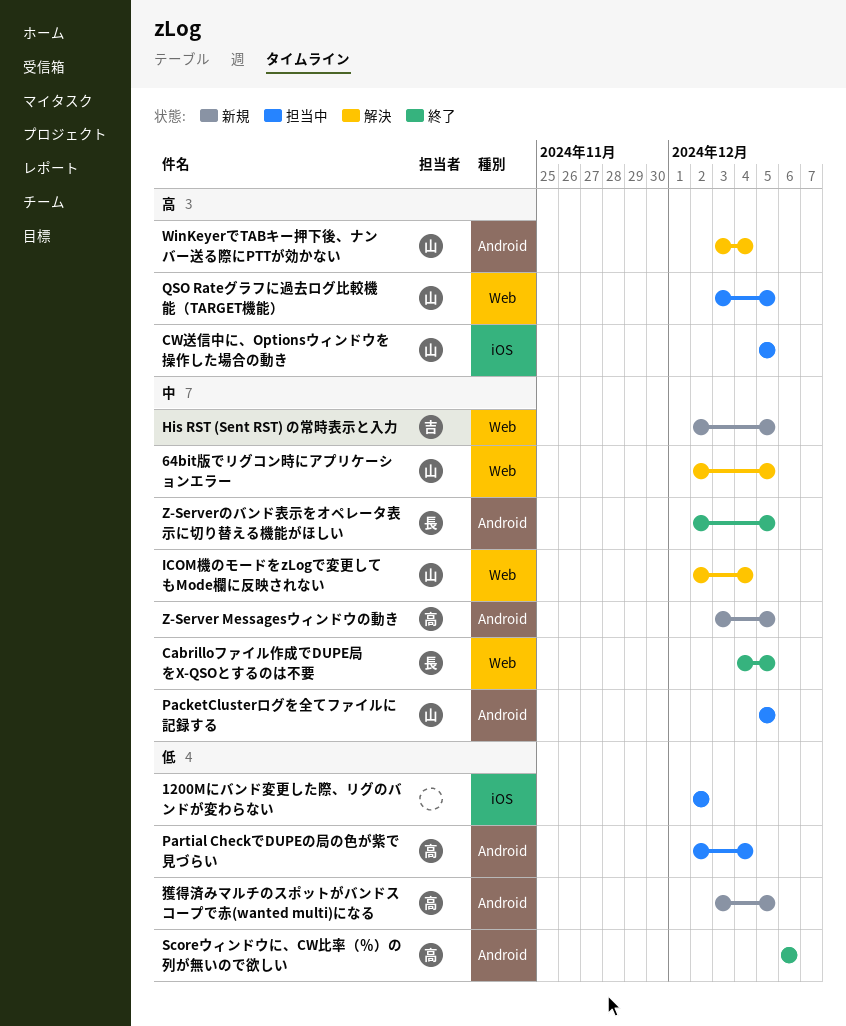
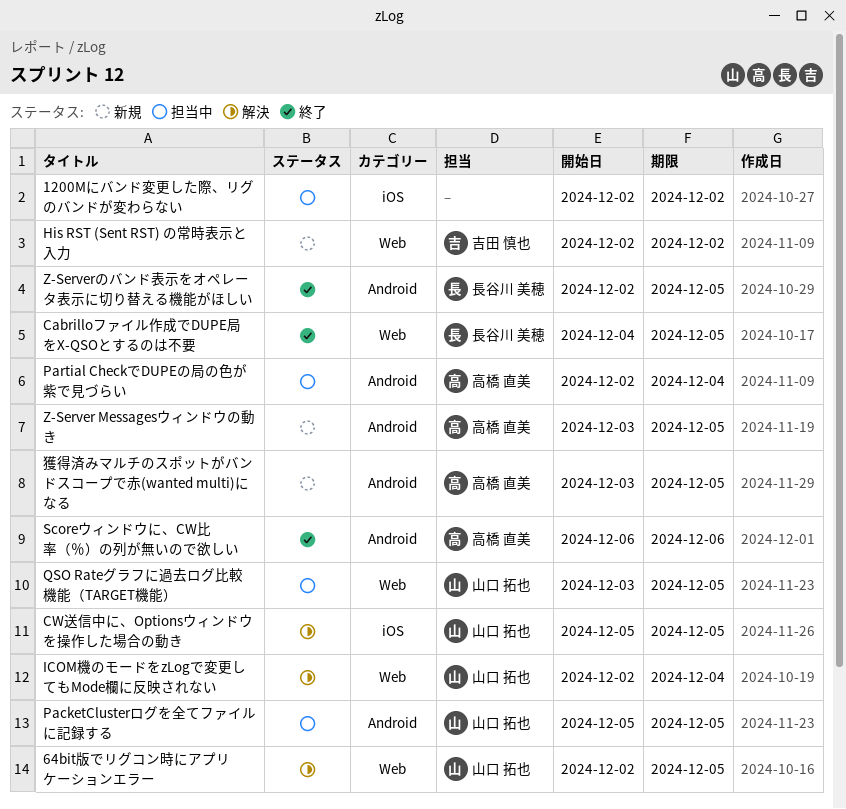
CW送信中に、Optionsウィンドウを操作した場合の動き, status: 担当中 -> 解決
His RST (Sent RST) の常時表示と入力, due: Dec 5 -> Dec 2
WinKeyerでTABキー押下後、ナンバー送る際にPTTが効かない: present -> none

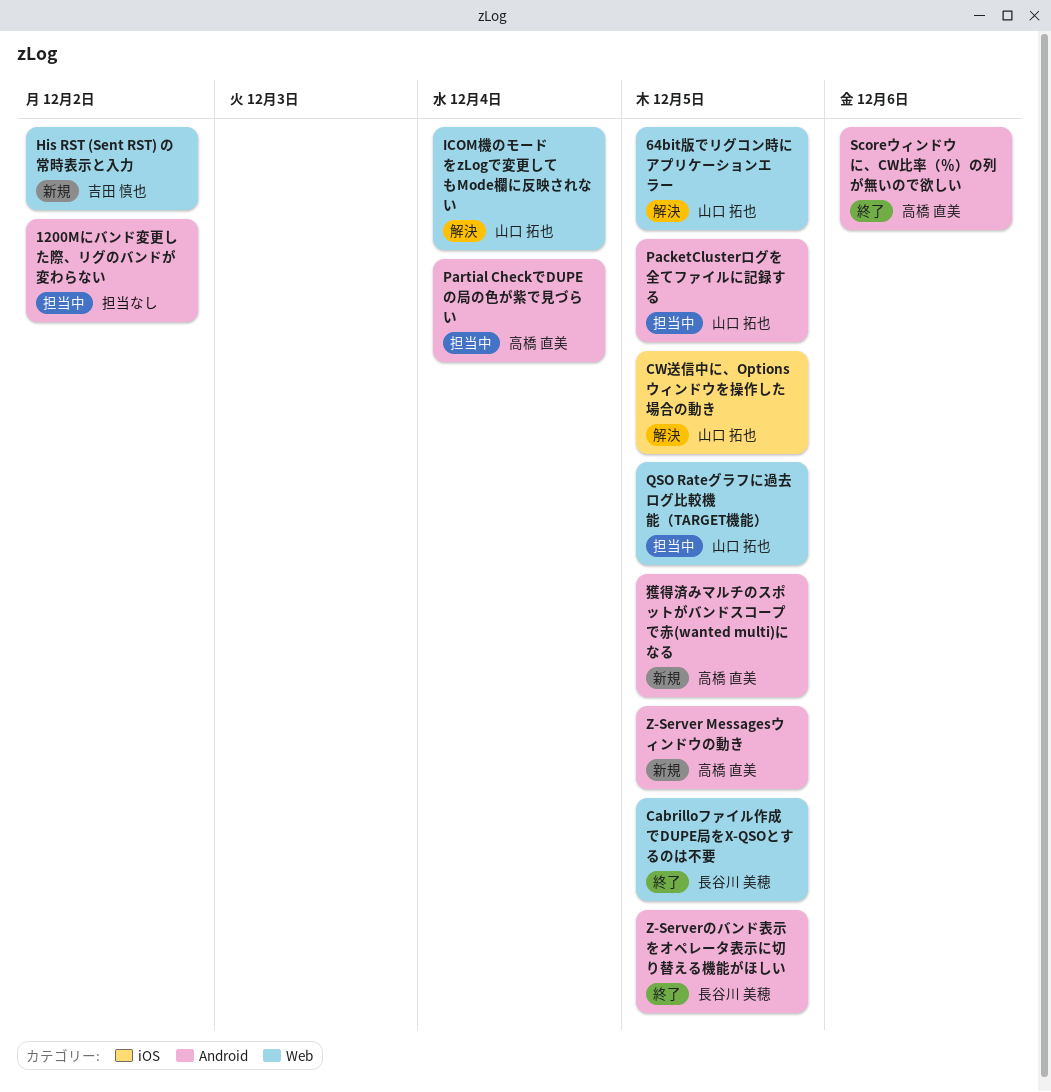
1200Mにバンド変更した際、リグのバンドが変わらない, label: iOS -> Android

